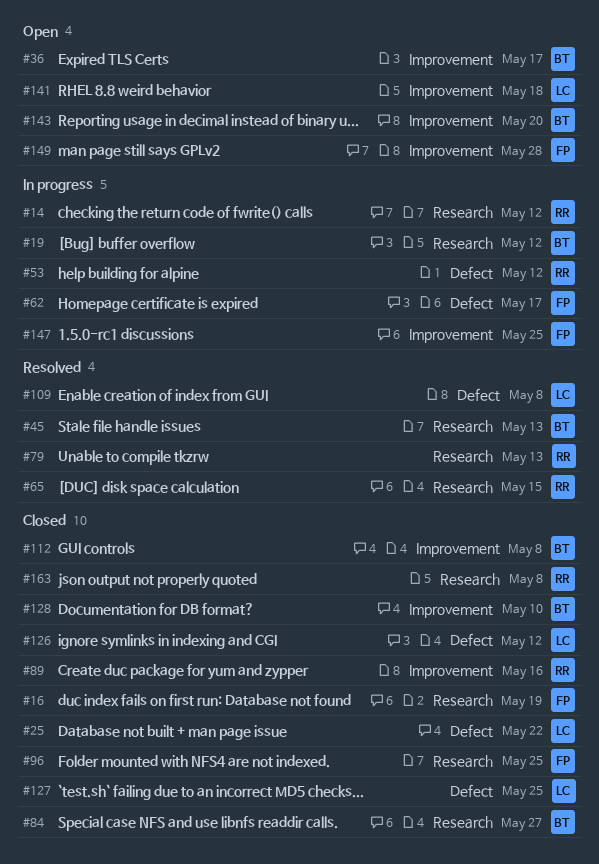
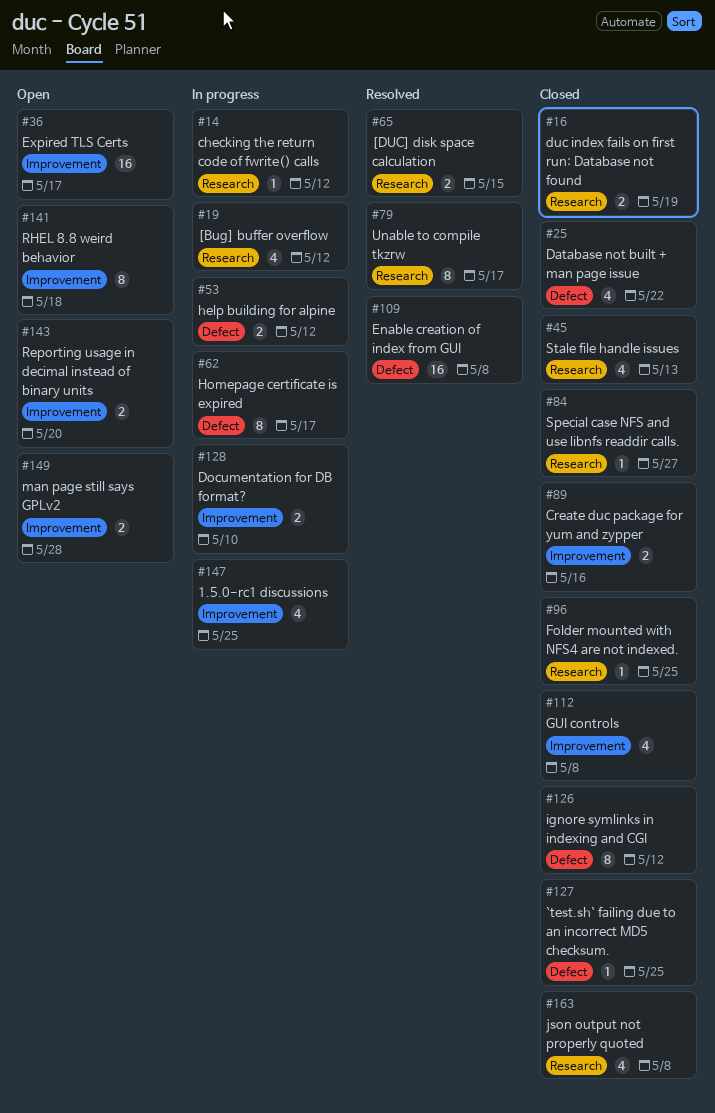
#45, status: Resolved -> Closed
#79, due: May 13 -> May 17
#128, status: Closed -> In progress

